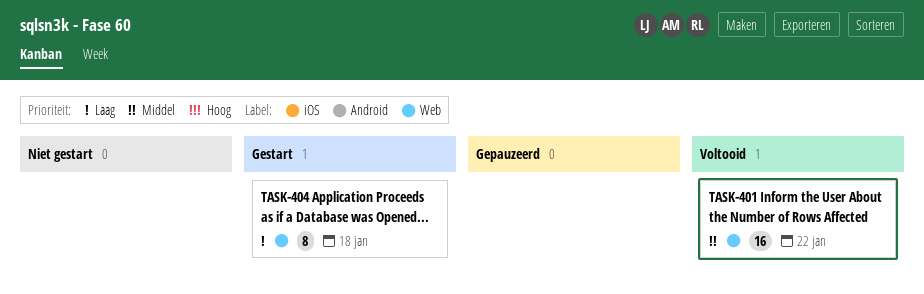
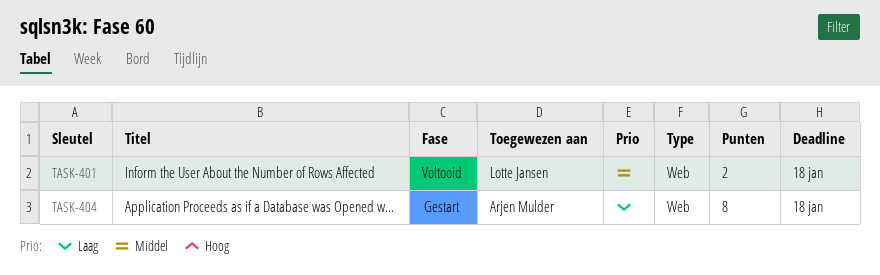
TASK-401, estimate: 16 -> 2
TASK-401, due: Jan 22 -> Jan 18

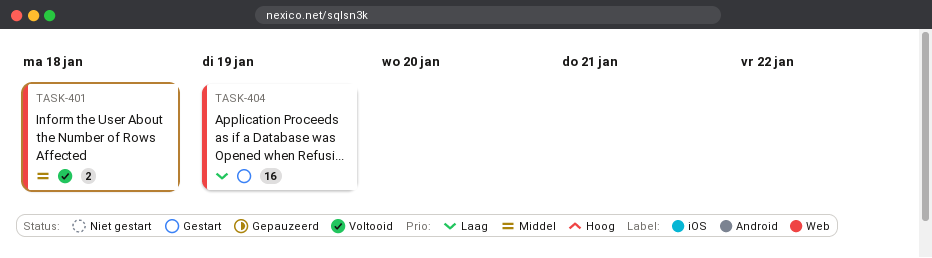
TASK-404, estimate: 8 -> 16
TASK-404, due: Jan 18 -> Jan 19

